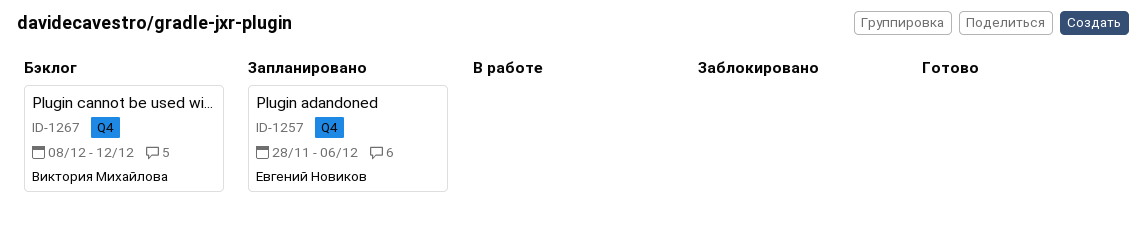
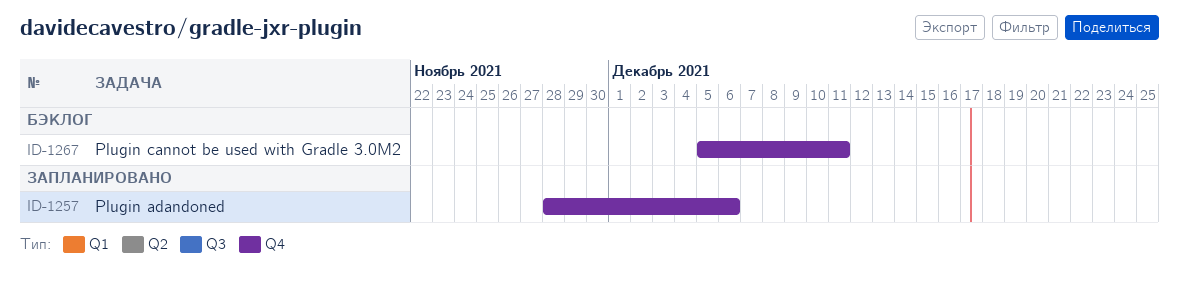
ID-1267, start: Dec 8 -> Dec 5
ID-1267, due: Dec 12 -> Dec 11

